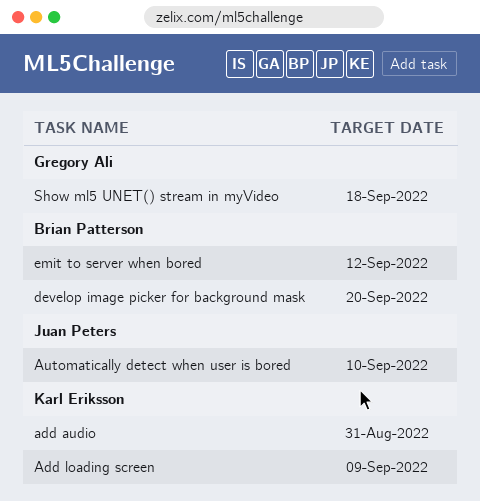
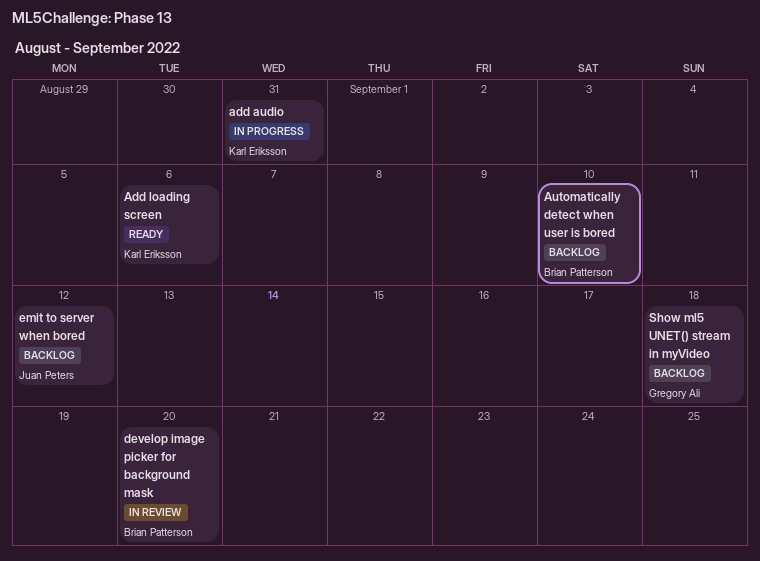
Add loading screen, due: Sep 9 -> Sep 6
Automatically detect when user is bored, owner: Juan Peters -> Brian Patterson
emit to server when bored, owner: Brian Patterson -> Juan Peters

